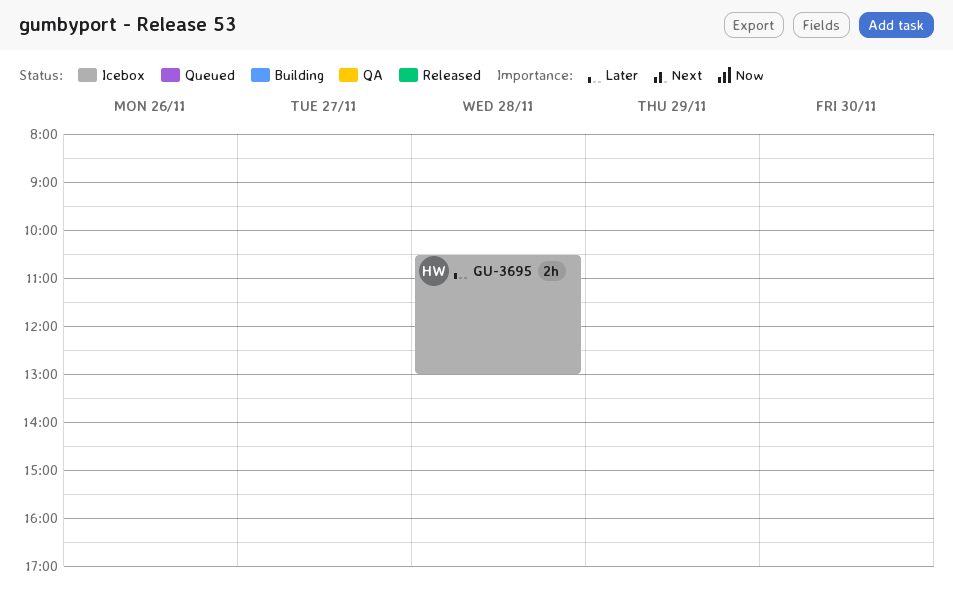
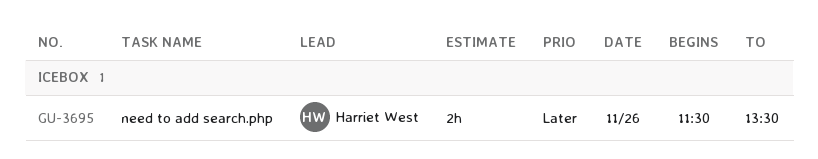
GU-3695, day: Nov 28 -> Nov 26
GU-3695, begins: 10:30 -> 11:30
GU-3695, ends: 13:00 -> 13:30

